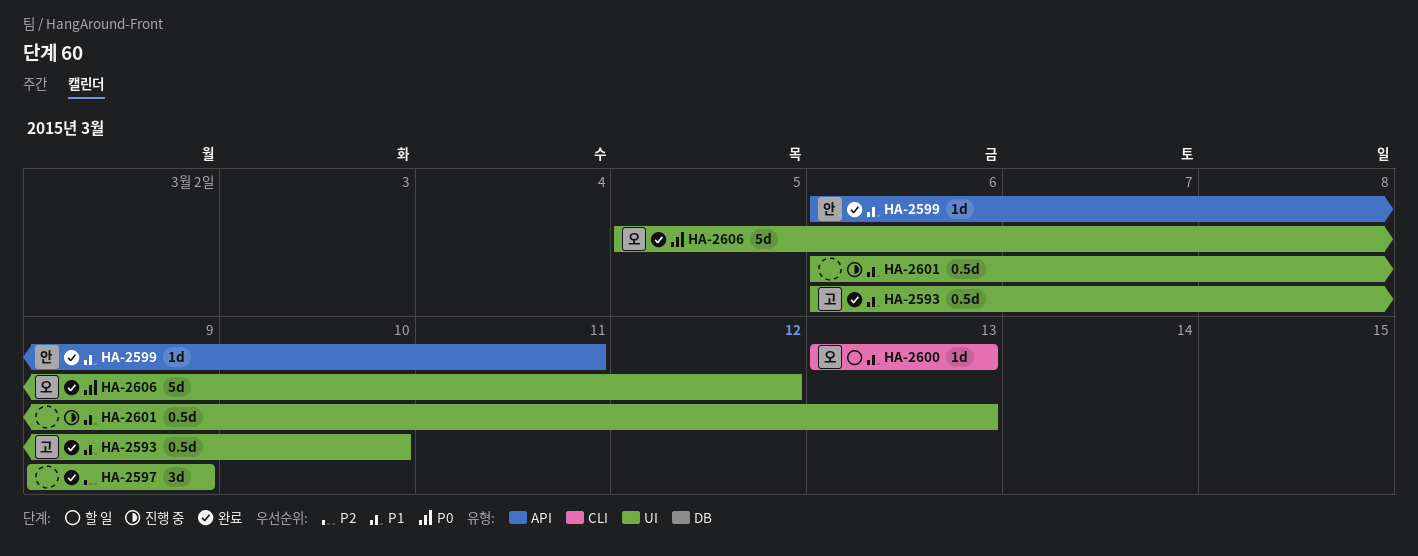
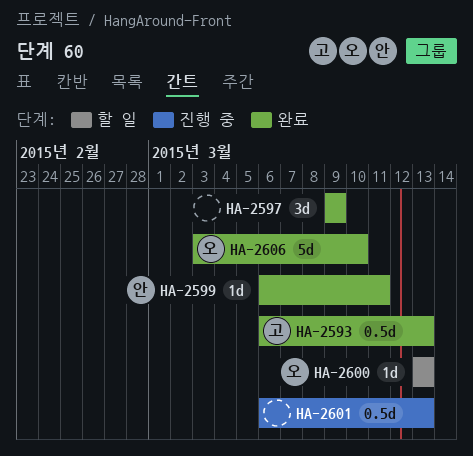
HA-2593, due: Mar 10 -> Mar 13
HA-2606, start: Mar 5 -> Mar 3
HA-2606, due: Mar 12 -> Mar 10

